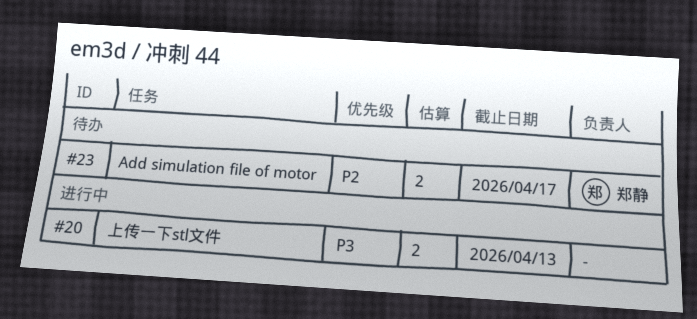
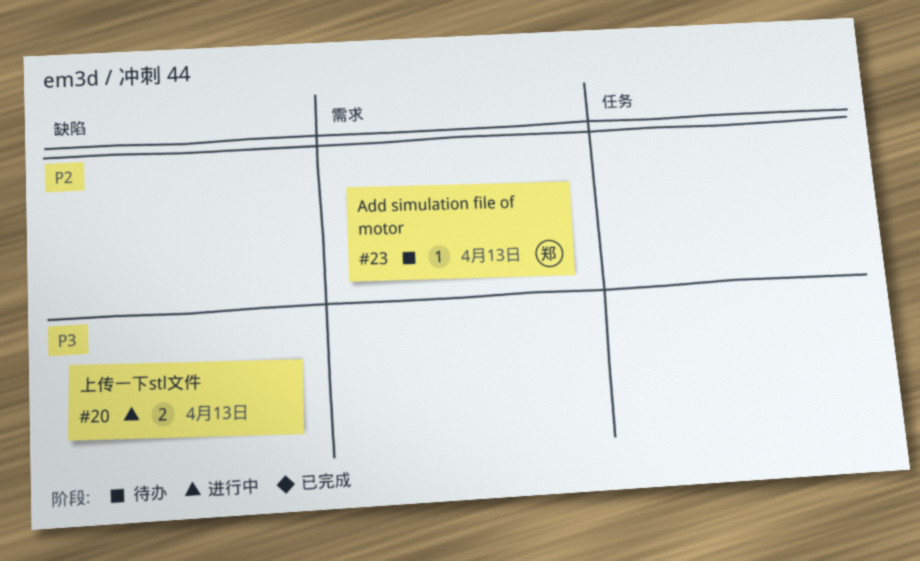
#23, estimate: 2 -> 1
#23, due: Apr 17 -> Apr 13

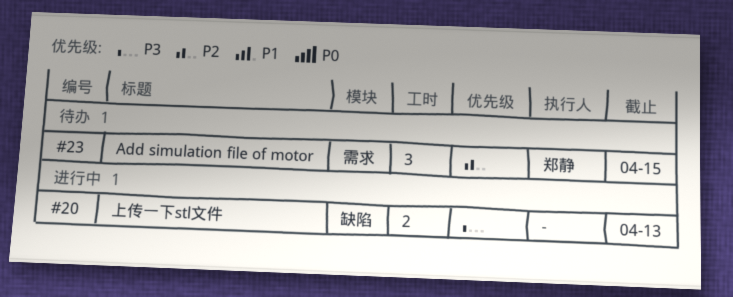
#23, estimate: 1 -> 3
#23, due: Apr 13 -> Apr 15

